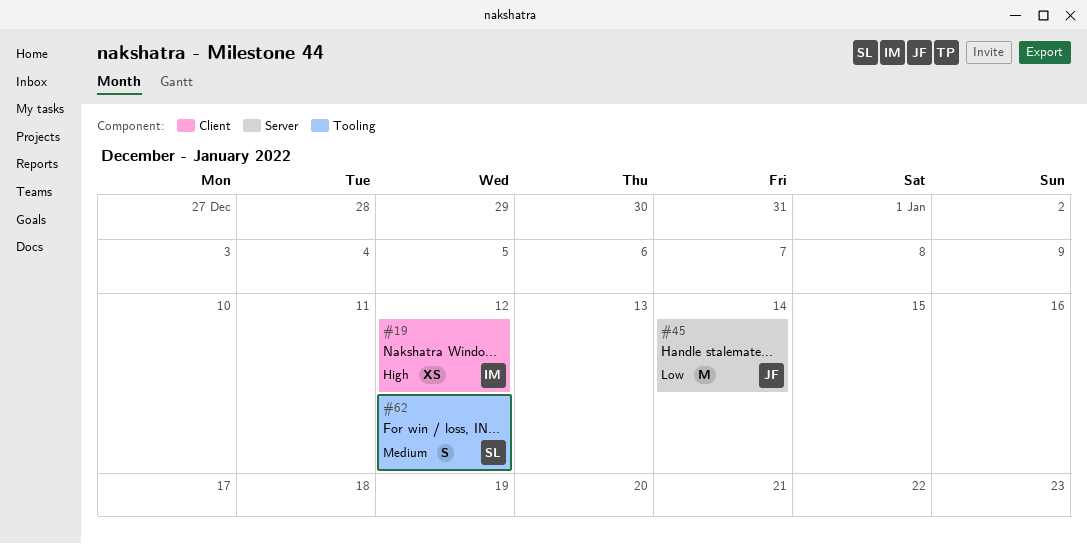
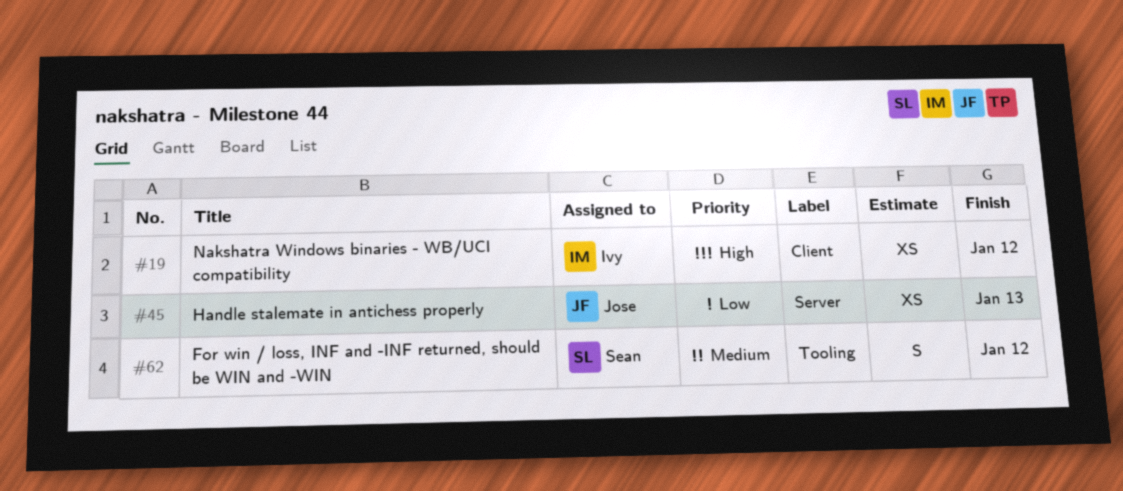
#45, estimate: M -> XS
#45, due: Jan 14 -> Jan 13

